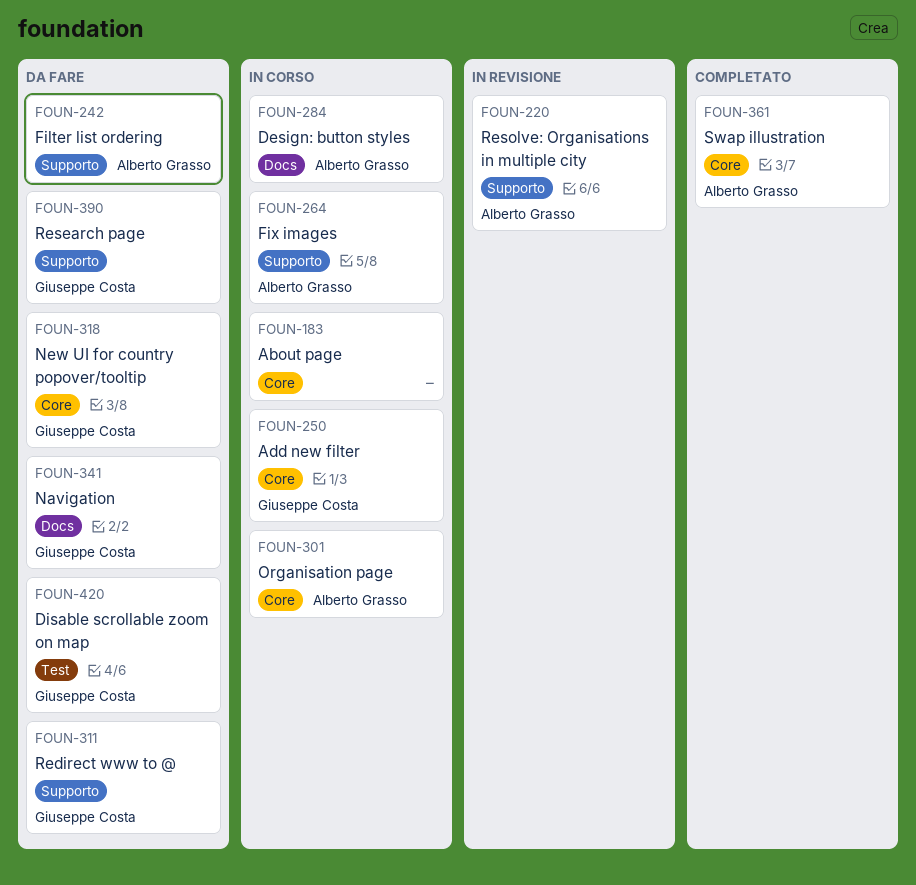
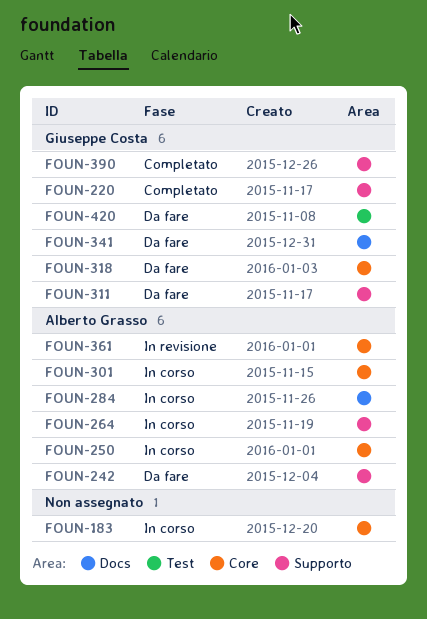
FOUN-220, status: In revisione -> Completato
FOUN-220, owner: Alberto Grasso -> Giuseppe Costa
FOUN-250, owner: Giuseppe Costa -> Alberto Grasso
FOUN-361, status: Completato -> In revisione
FOUN-390, status: Da fare -> Completato

